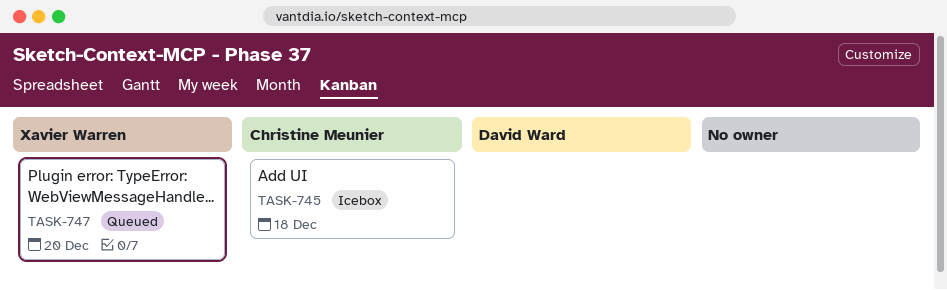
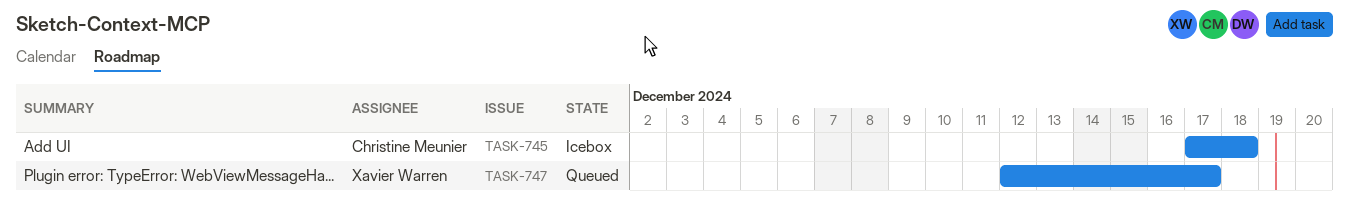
TASK-747, due: Dec 20 -> Dec 17

